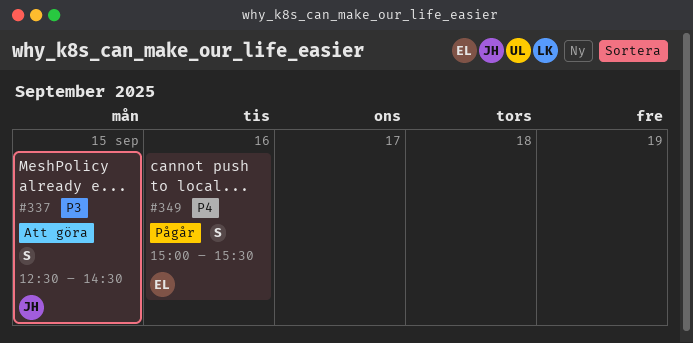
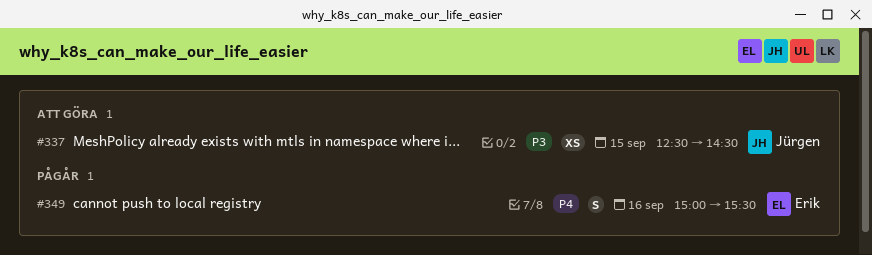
#337, estimate: S -> XS

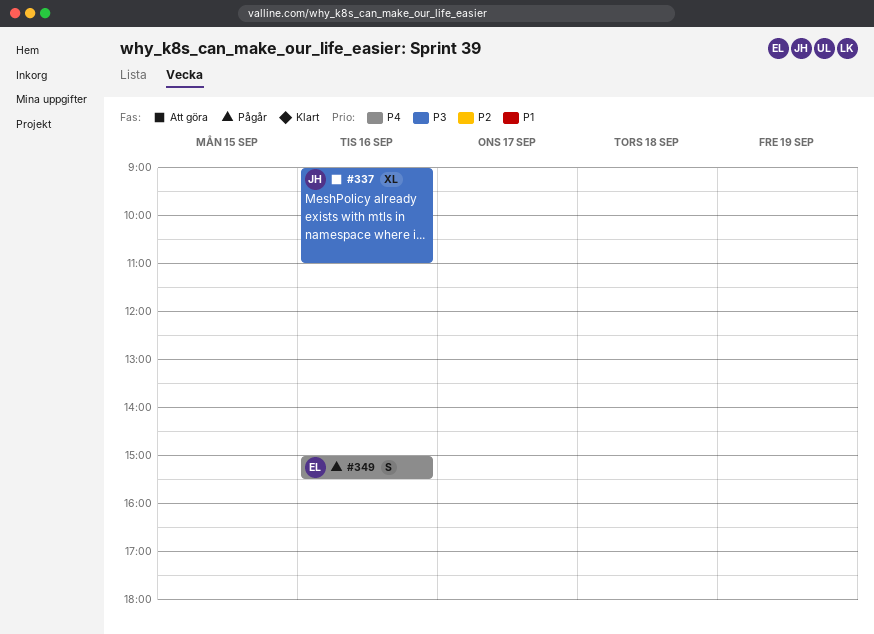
#337, estimate: XS -> XL
#337, day: Sep 15 -> Sep 16
#337, begins: 12:30 -> 09:00
#337, ends: 14:30 -> 11:00

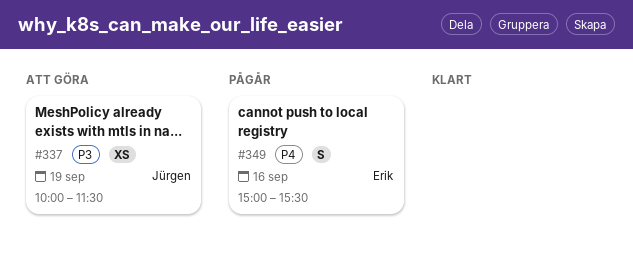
#337, estimate: XL -> XS
#337, day: Sep 16 -> Sep 19
#337, begins: 09:00 -> 10:00
#337, ends: 11:00 -> 11:30

